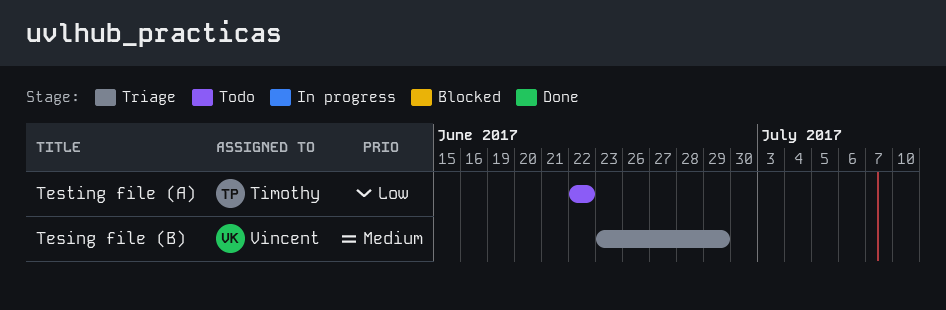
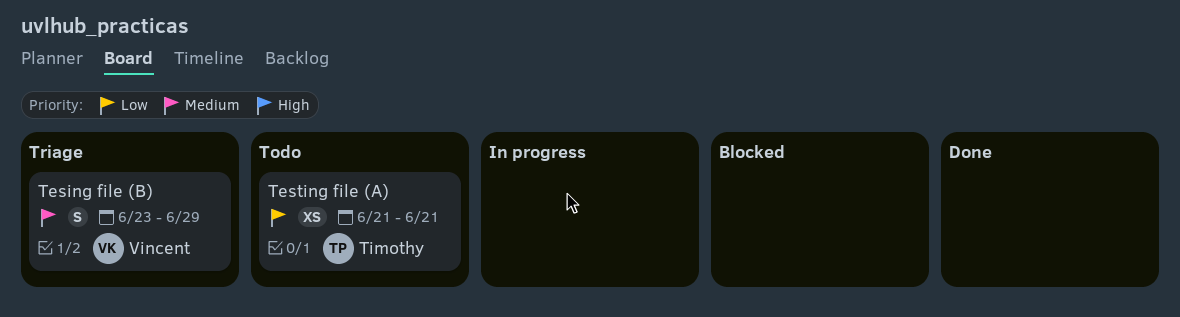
Testing file (A), start: Jun 22 -> Jun 21
Testing file (A), due: Jun 22 -> Jun 21

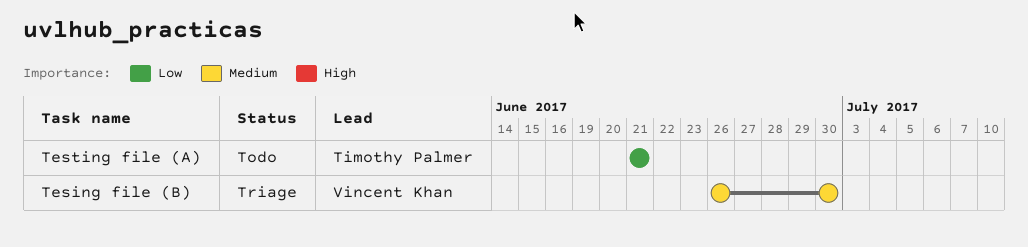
Tesing file (B), start: Jun 23 -> Jun 26
Tesing file (B), due: Jun 29 -> Jun 30

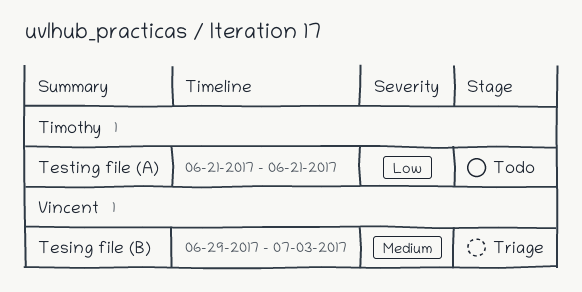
Tesing file (B), start: Jun 26 -> Jun 29
Tesing file (B), due: Jun 30 -> Jul 3

